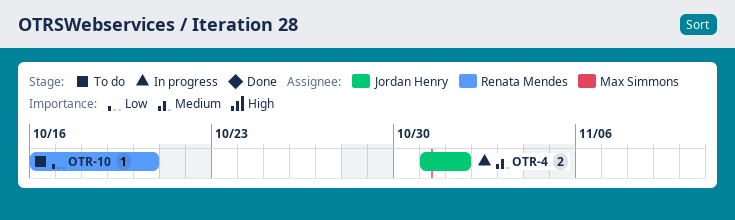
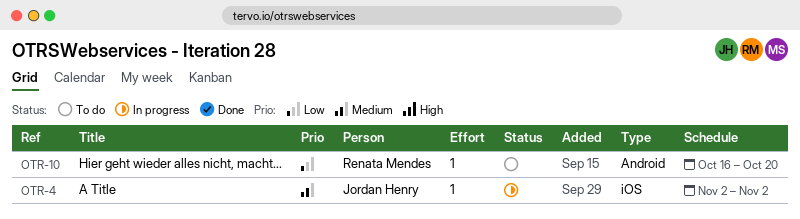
OTR-4, estimate: 2 -> 1
OTR-4, start: Oct 31 -> Nov 2
OTR-4, due: Nov 1 -> Nov 2

